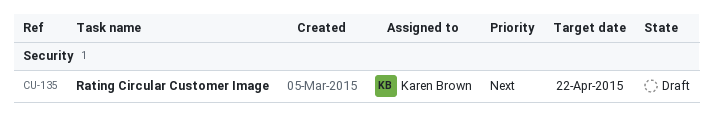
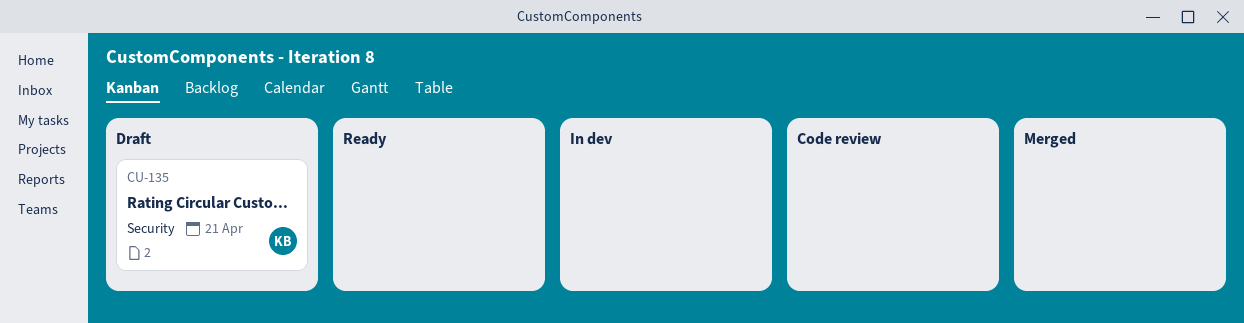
CU-135, due: Apr 22 -> Apr 21

